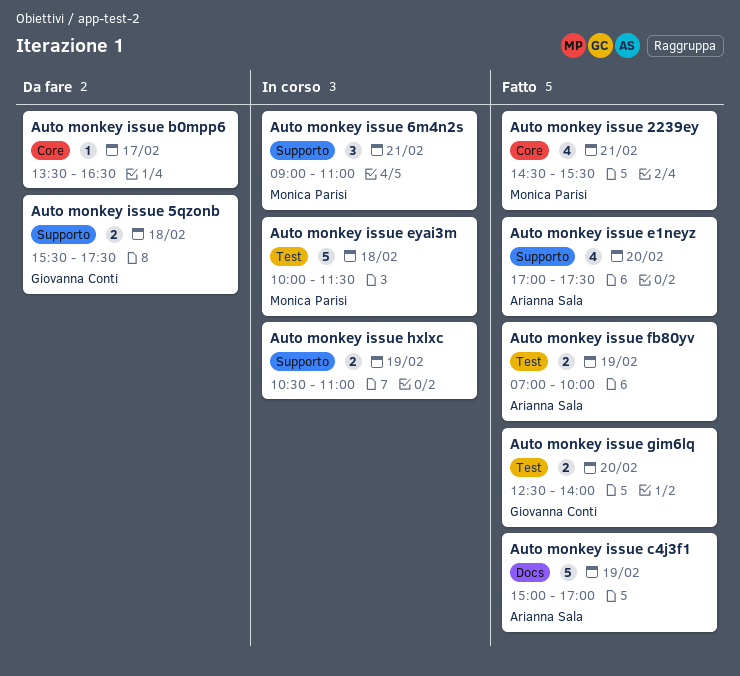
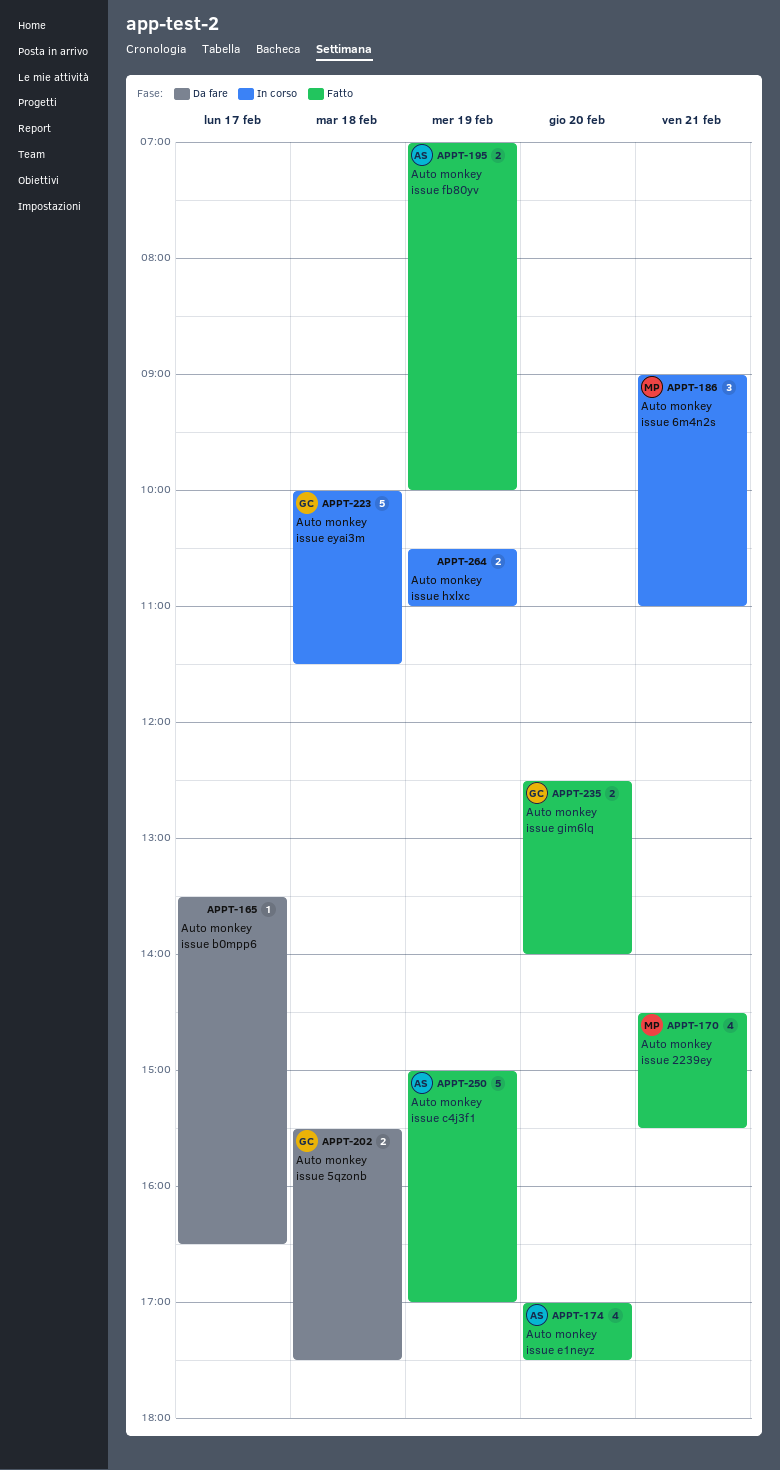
Auto monkey issue eyai3m, owner: Monica Parisi -> Giovanna Conti

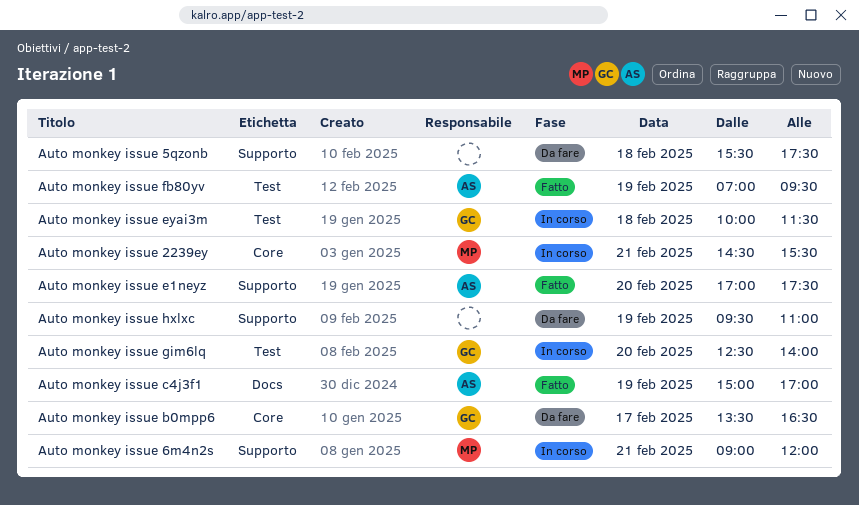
Auto monkey issue 2239ey, status: Fatto -> In corso
Auto monkey issue 5qzonb, owner: GC -> none
Auto monkey issue 6m4n2s, ends: 11:00 -> 12:00
Auto monkey issue b0mpp6, owner: none -> GC
Auto monkey issue fb80yv, ends: 10:00 -> 09:30
Auto monkey issue gim6lq, status: Fatto -> In corso
Auto monkey issue hxlxc, status: In corso -> Da fare
Auto monkey issue hxlxc, begins: 10:30 -> 09:30

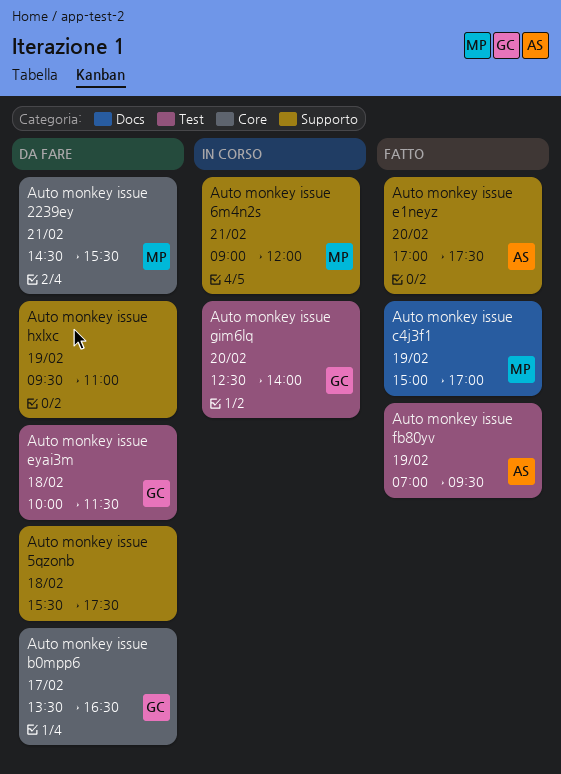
Auto monkey issue 2239ey, status: In corso -> Da fare
Auto monkey issue c4j3f1, owner: AS -> MP
Auto monkey issue eyai3m, status: In corso -> Da fare

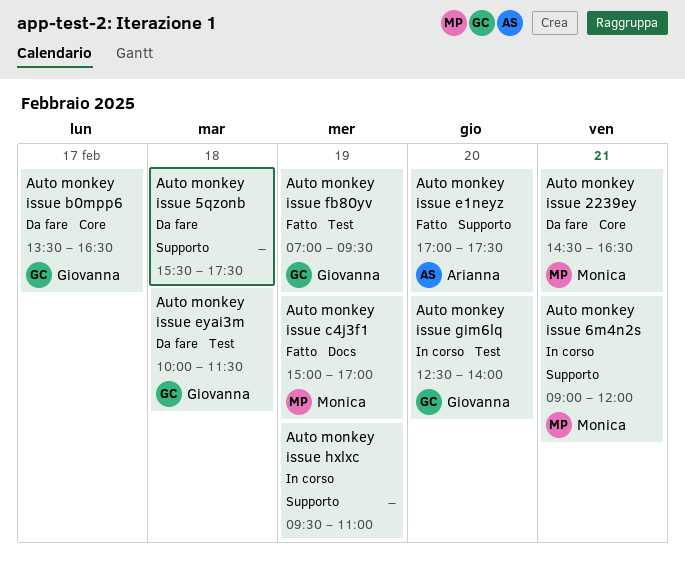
Auto monkey issue 2239ey, ends: 15:30 -> 16:30
Auto monkey issue fb80yv, owner: Arianna -> Giovanna
Auto monkey issue hxlxc, status: Da fare -> In corso

